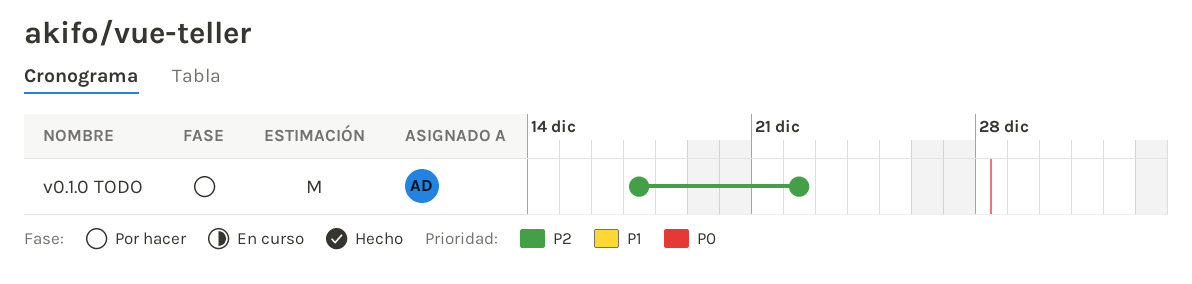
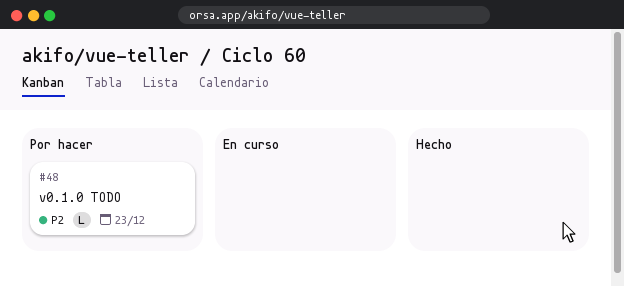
v0.1.0 TODO, estimate: M -> L
v0.1.0 TODO, due: Dec 22 -> Dec 23

